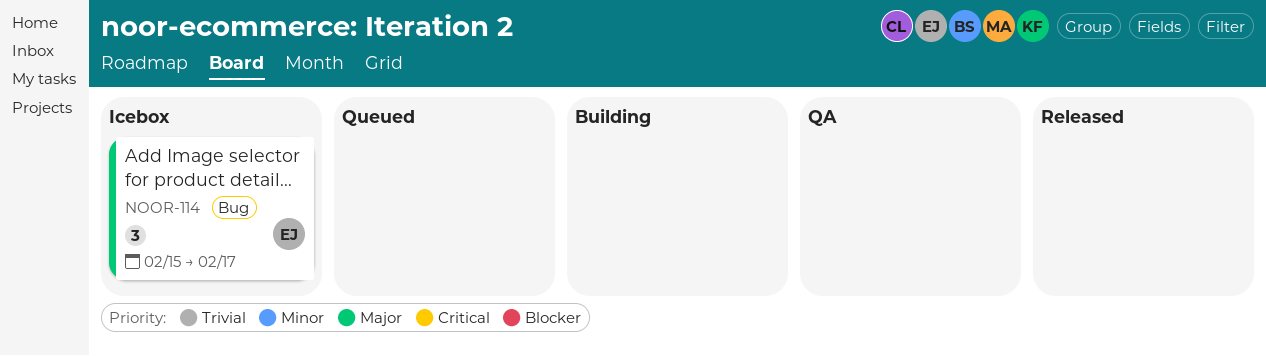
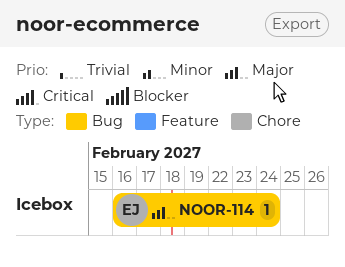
NOOR-114, estimate: 3 -> 1
NOOR-114, start: Feb 15 -> Feb 16
NOOR-114, due: Feb 17 -> Feb 24

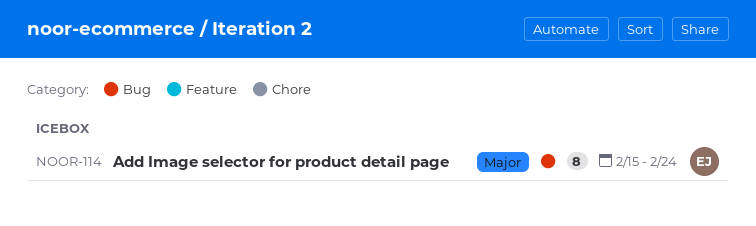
NOOR-114, estimate: 1 -> 8
NOOR-114, start: Feb 16 -> Feb 15

